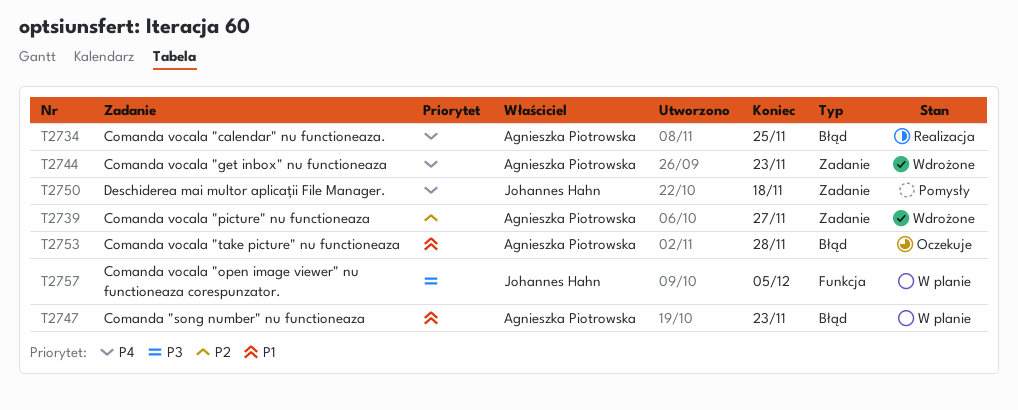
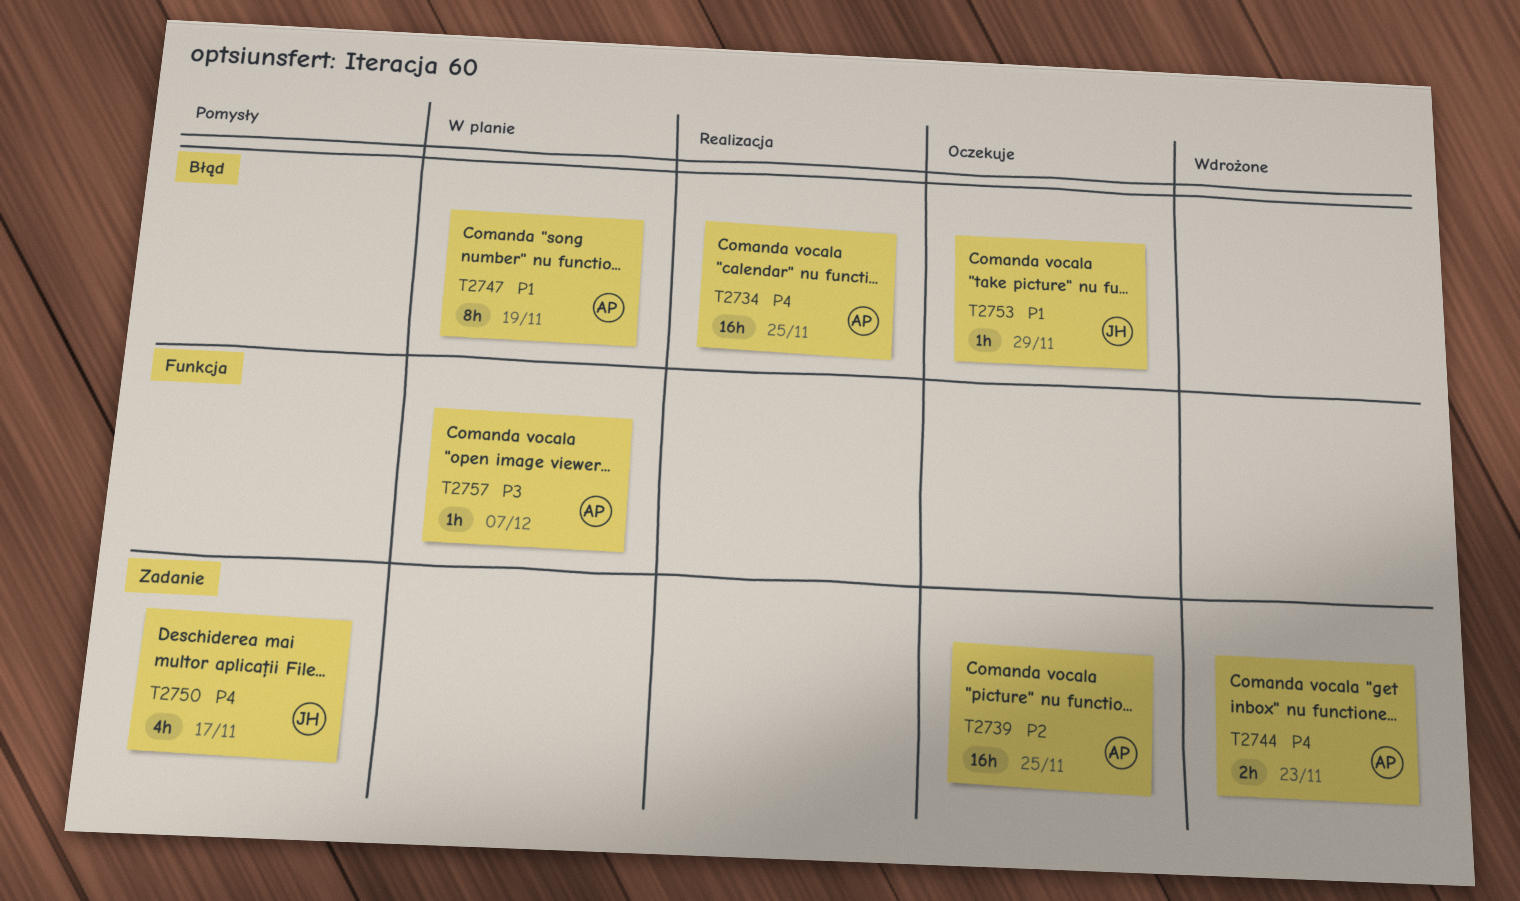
T2739, status: Wdrożone -> Oczekuje
T2739, due: Nov 27 -> Nov 25
T2747, due: Nov 23 -> Nov 19
T2750, due: Nov 18 -> Nov 17
T2753, owner: Agnieszka Piotrowska -> Johannes Hahn
T2753, due: Nov 28 -> Nov 29
T2757, owner: Johannes Hahn -> Agnieszka Piotrowska
T2757, due: Dec 5 -> Dec 7

